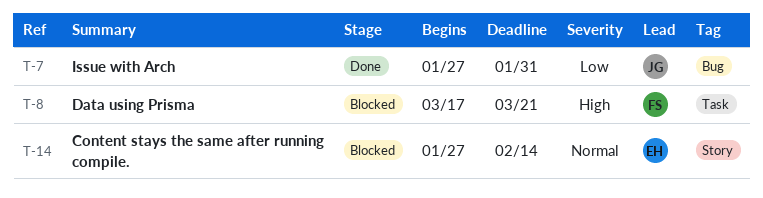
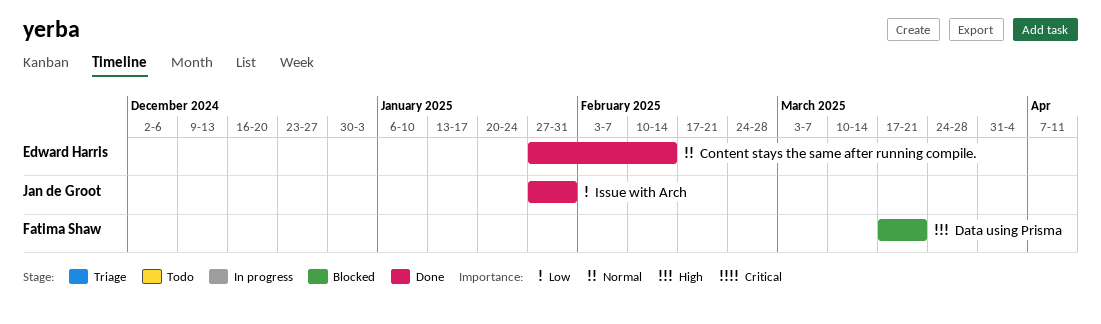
Content stays the same after running compile., status: Blocked -> Done

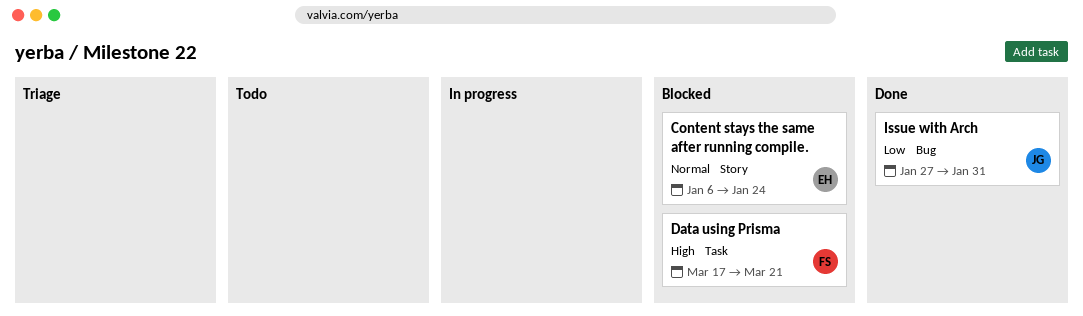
Content stays the same after running compile., status: Done -> Blocked
Content stays the same after running compile., start: Jan 27 -> Jan 6
Content stays the same after running compile., due: Feb 14 -> Jan 24

